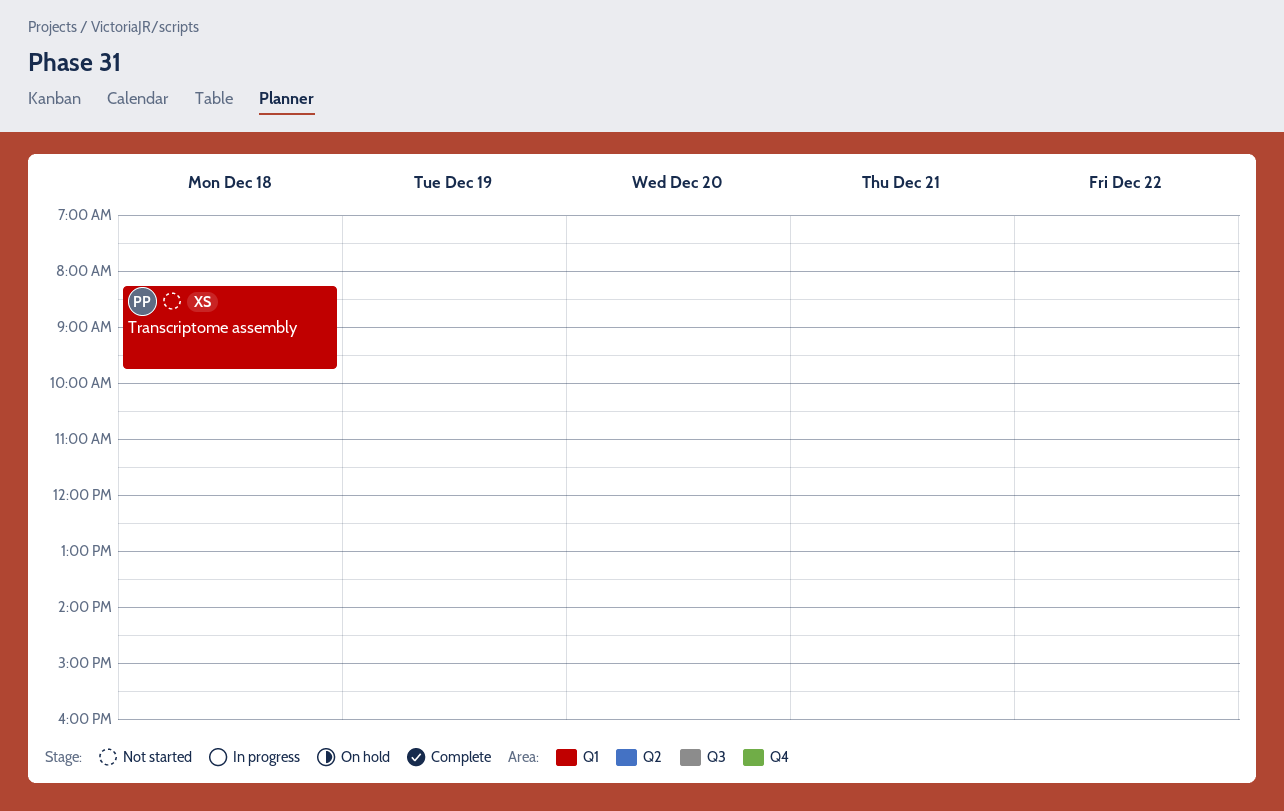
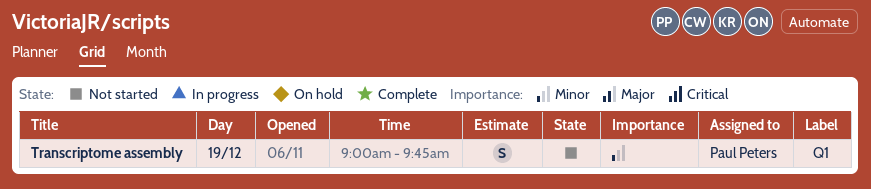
Transcriptome assembly, estimate: XS -> S
Transcriptome assembly, day: Dec 18 -> Dec 19
Transcriptome assembly, begins: 08:15 -> 09:00

